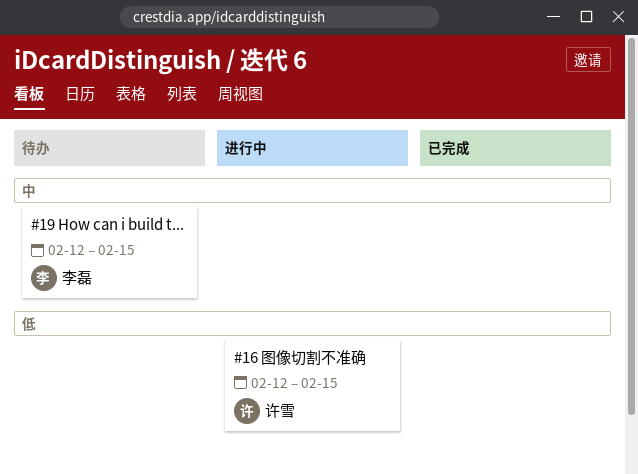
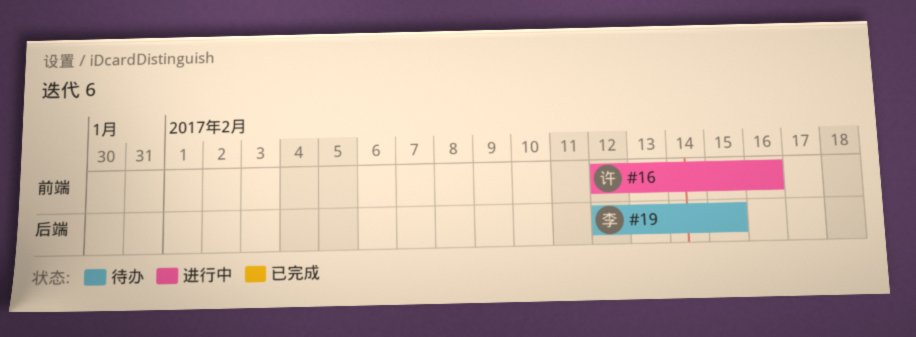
#16, due: Feb 15 -> Feb 16

